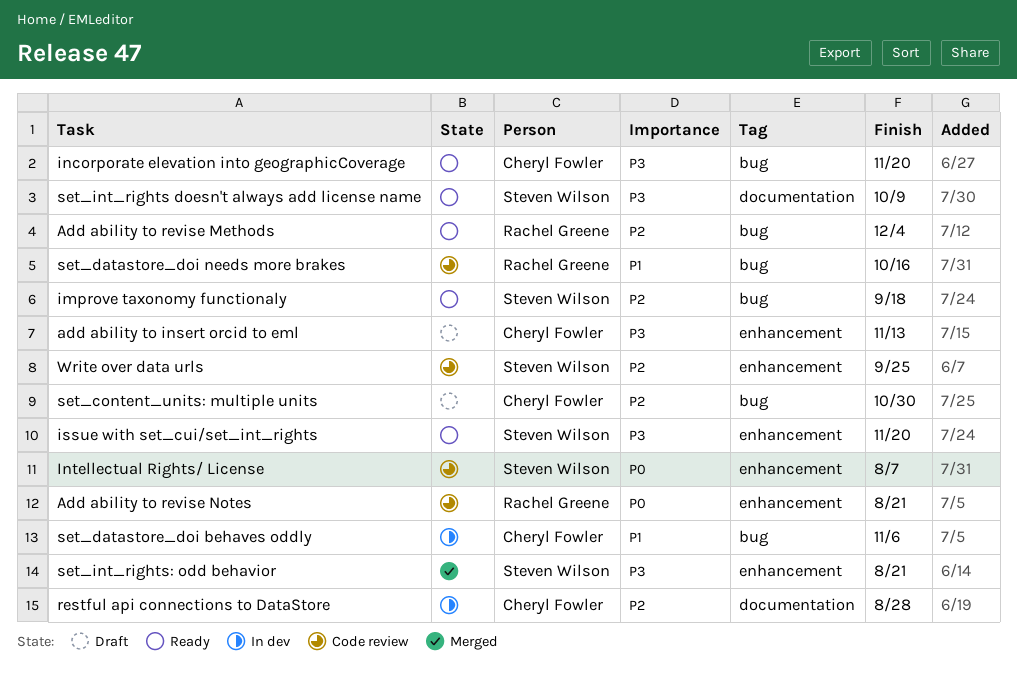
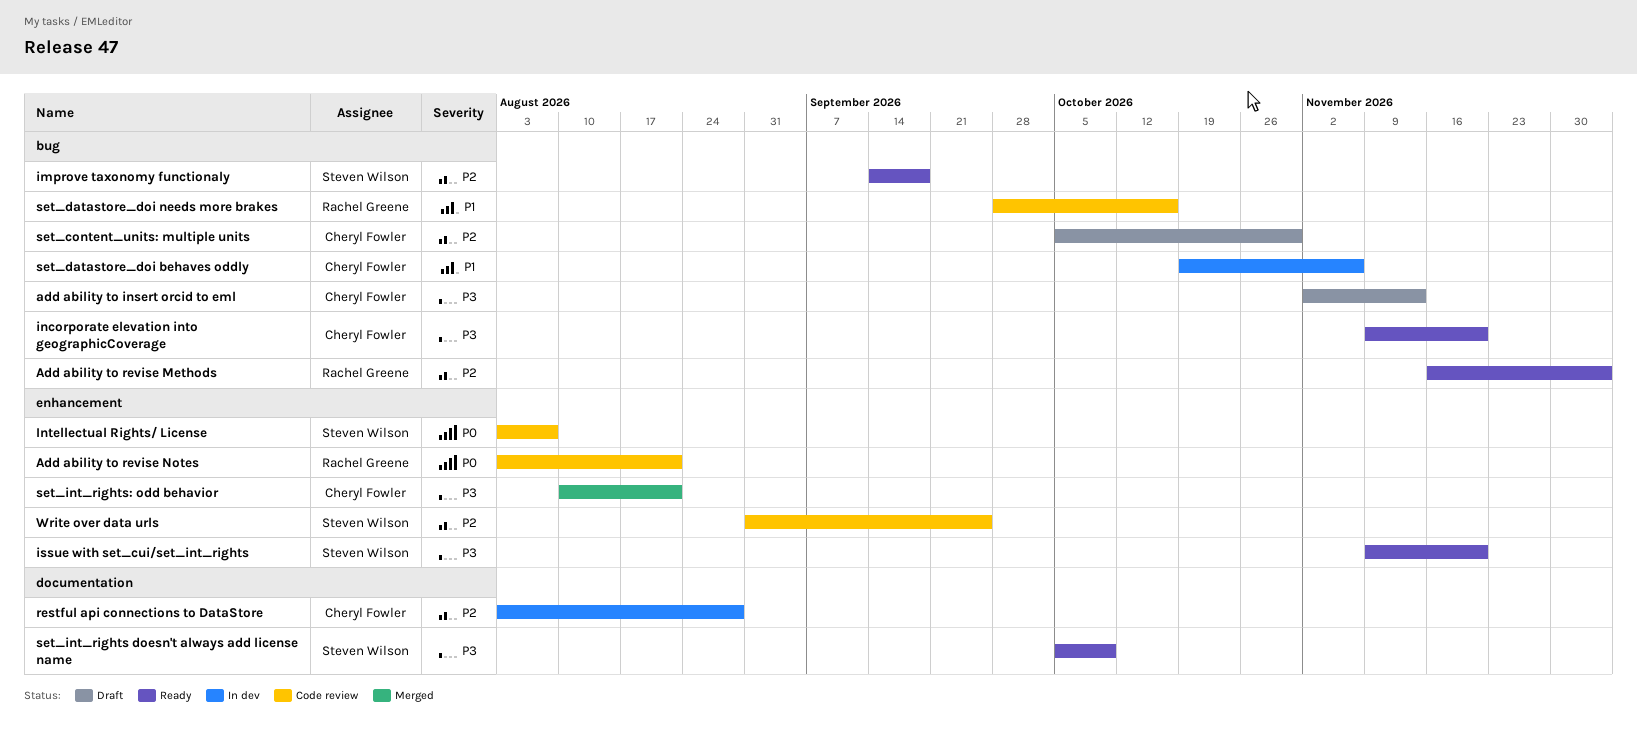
add ability to insert orcid to eml, label: enhancement -> bug
set_int_rights: odd behavior, owner: Steven Wilson -> Cheryl Fowler

